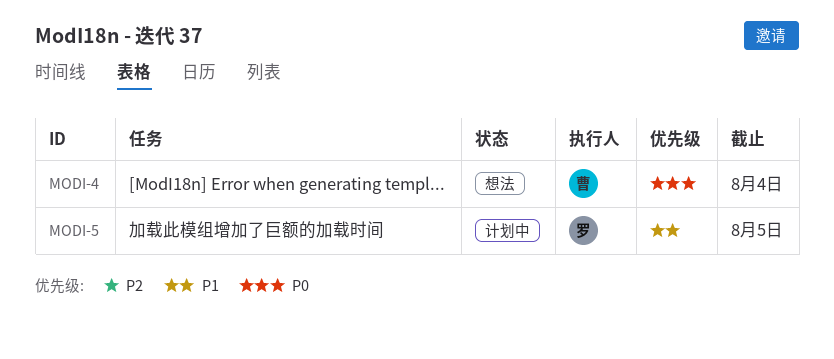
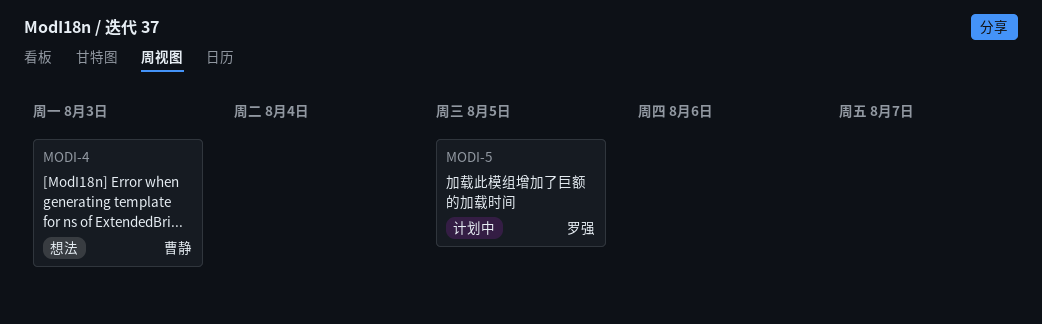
MODI-4, due: Aug 4 -> Aug 3

